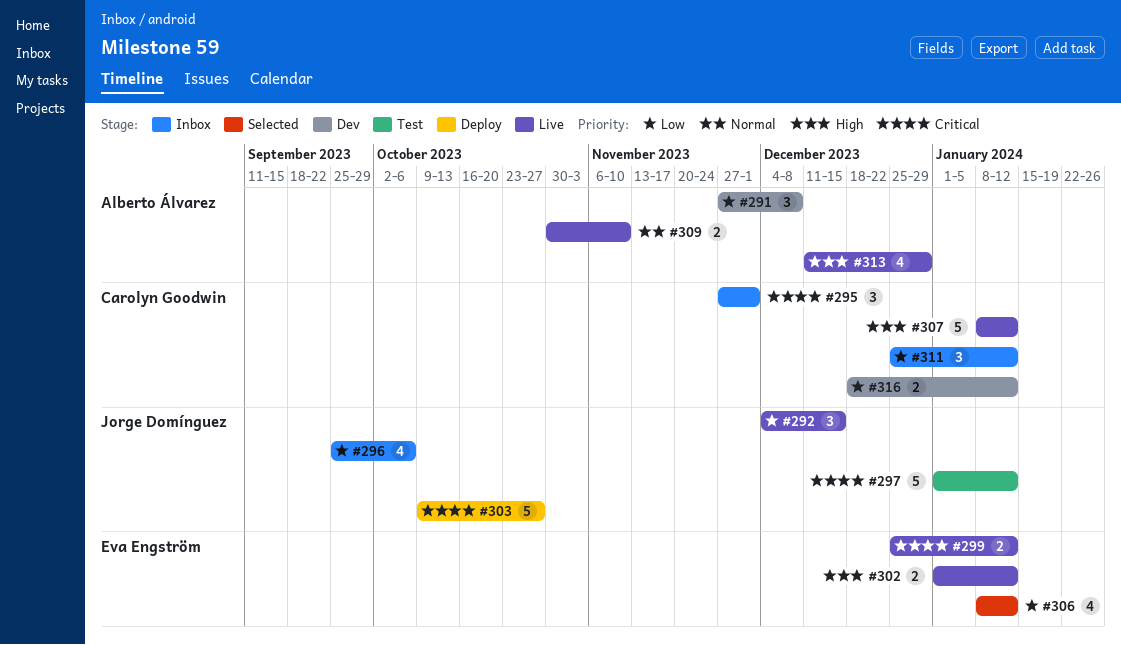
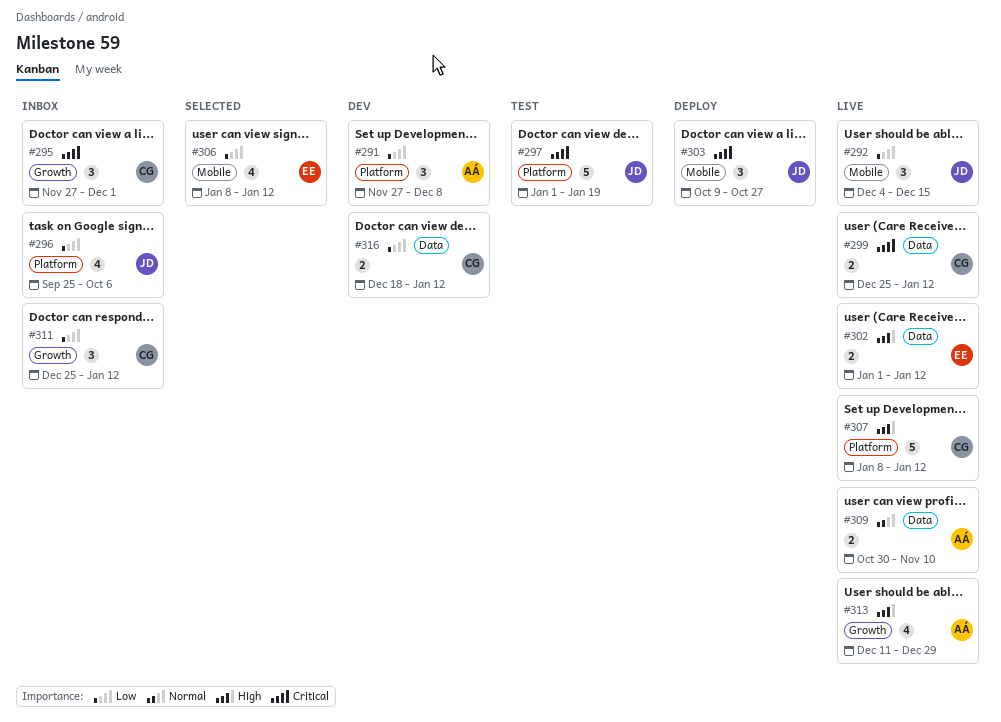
#297, due: Jan 12 -> Jan 19
#299, owner: Eva Engström -> Carolyn Goodwin
#303, estimate: 5 -> 3

